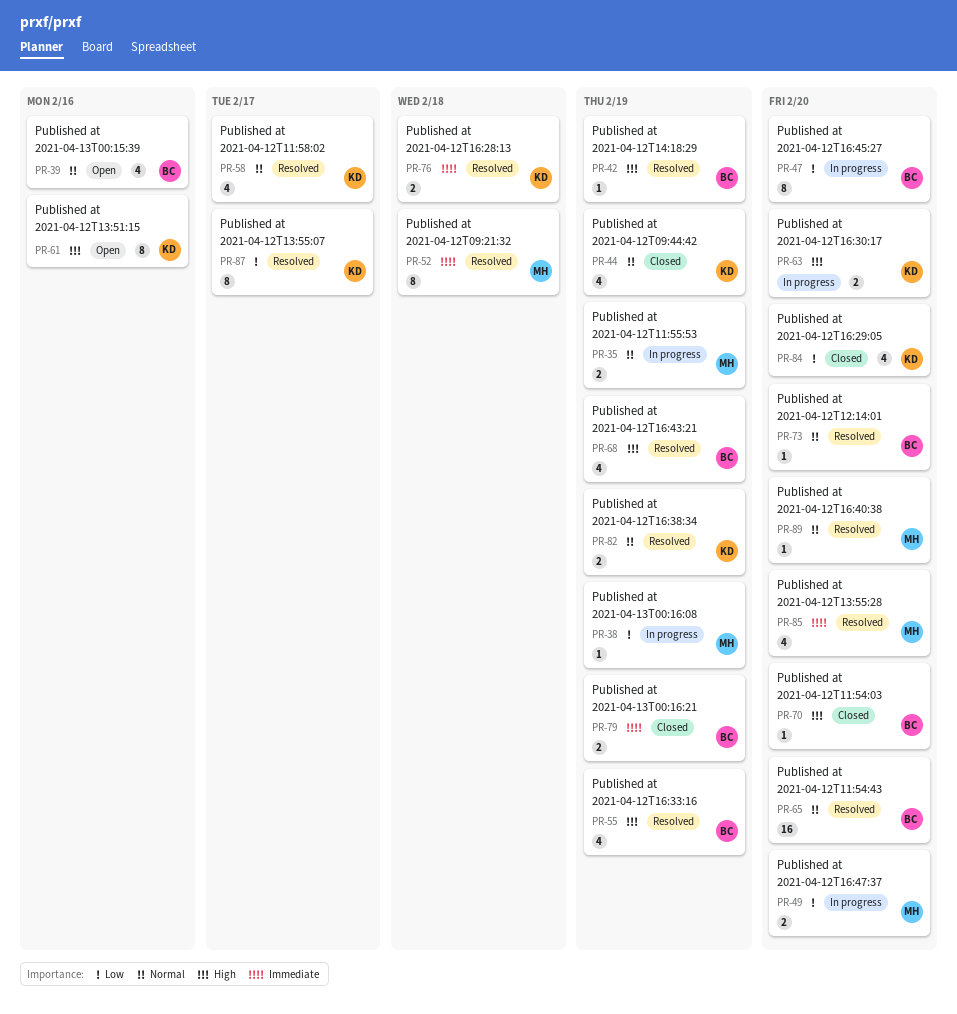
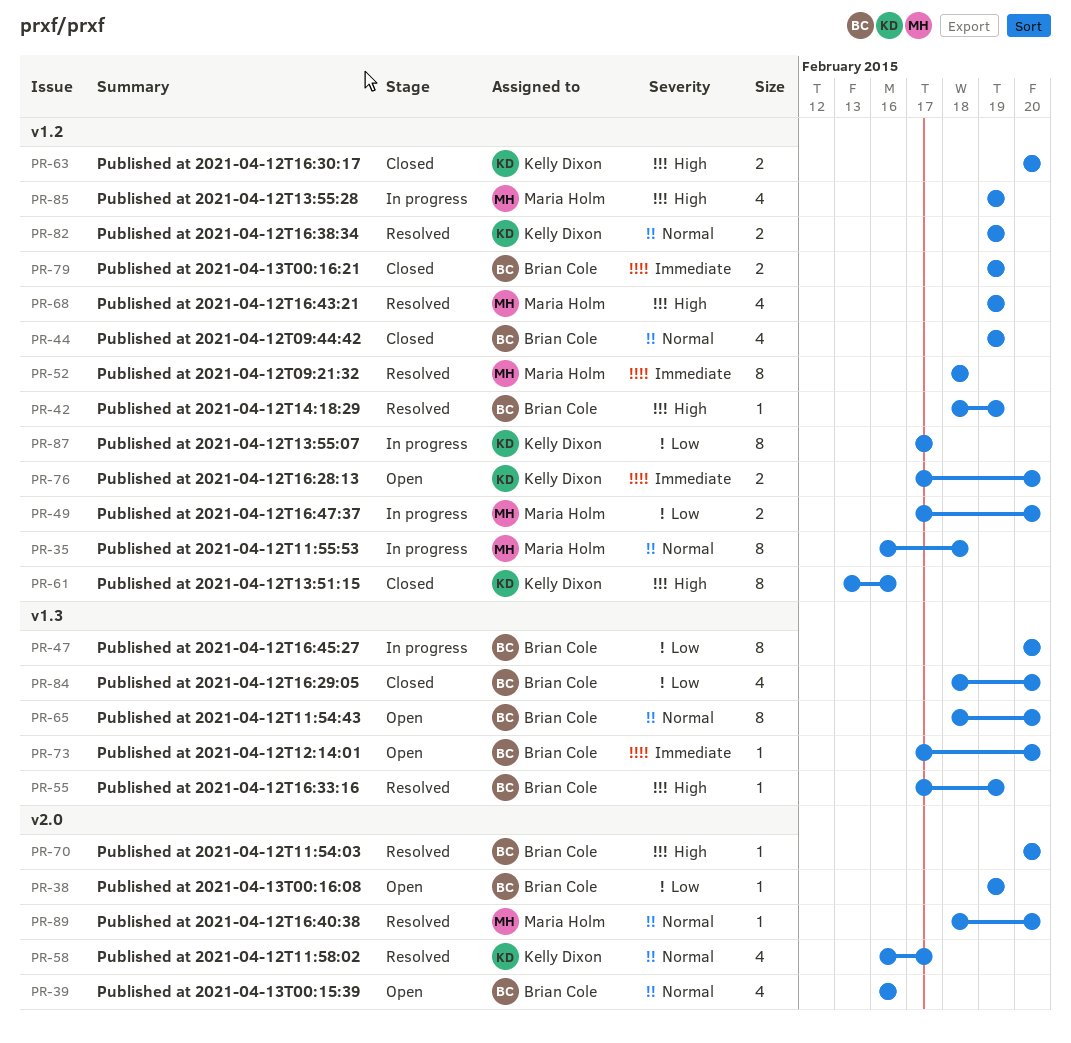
PR-35, estimate: 2 -> 8
PR-35, due: Feb 19 -> Feb 18
PR-38, status: In progress -> Open
PR-38, owner: Maria Holm -> Brian Cole
PR-44, owner: Kelly Dixon -> Brian Cole
PR-55, estimate: 4 -> 1
PR-61, status: Open -> Closed
PR-63, status: In progress -> Closed
PR-65, status: Resolved -> Open
PR-65, estimate: 16 -> 8
PR-68, owner: Brian Cole -> Maria Holm
PR-70, status: Closed -> Resolved
PR-73, status: Resolved -> Open
PR-73, priority: Normal -> Immediate
PR-76, status: Resolved -> Open
PR-76, due: Feb 18 -> Feb 20
PR-84, owner: Kelly Dixon -> Brian Cole
PR-85, status: Resolved -> In progress
PR-85, priority: Immediate -> High
PR-85, due: Feb 20 -> Feb 19
PR-87, status: Resolved -> In progress

